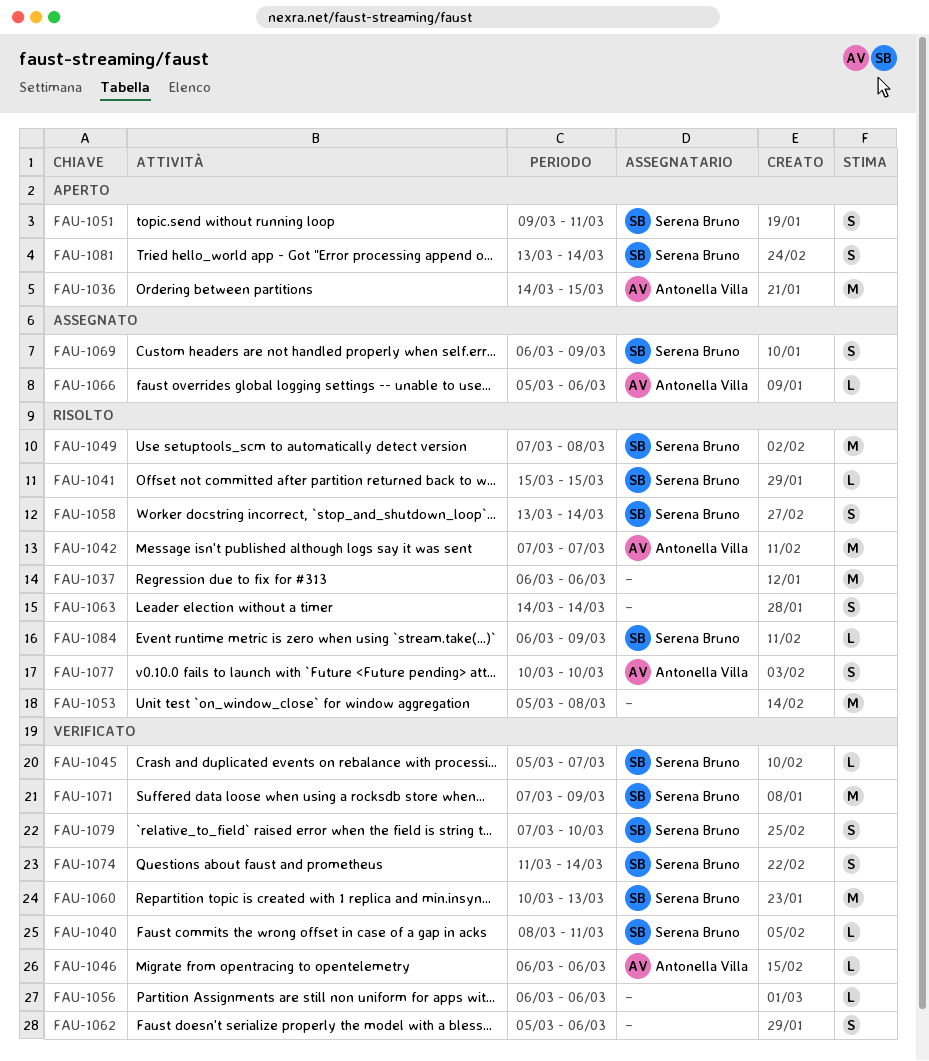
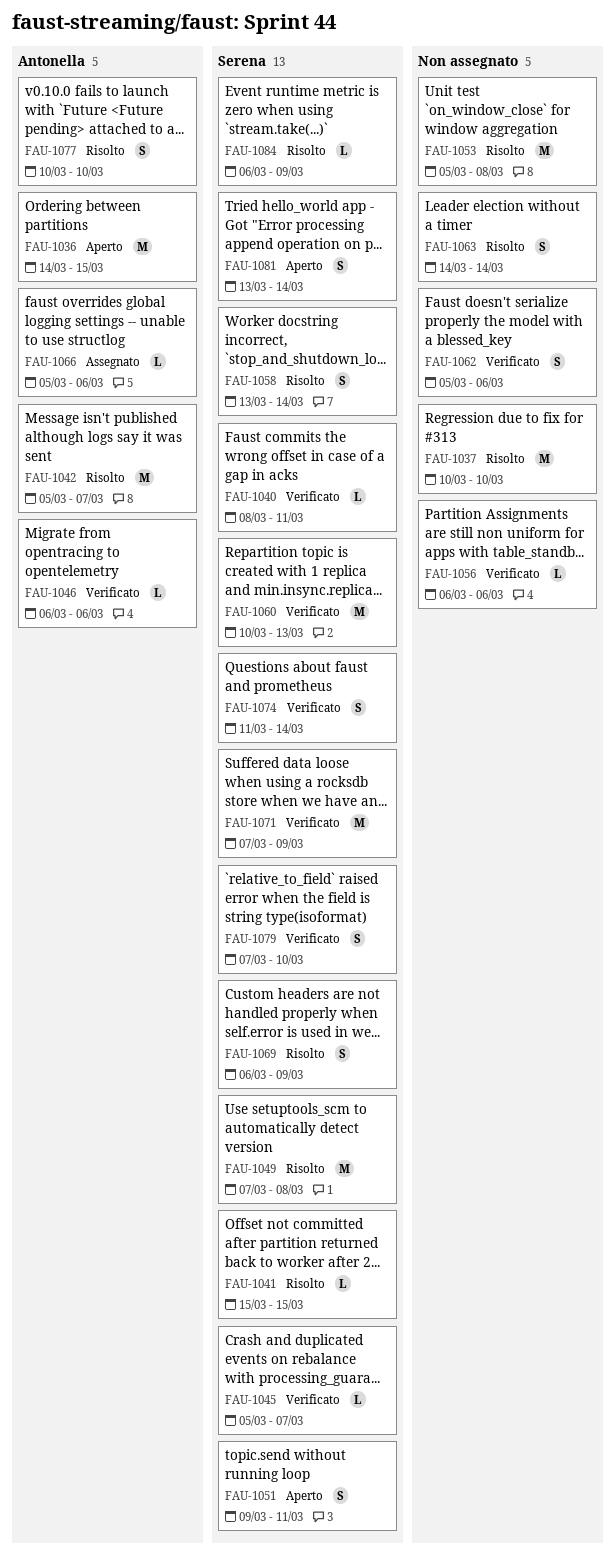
FAU-1037, start: Mar 6 -> Mar 10
FAU-1037, due: Mar 6 -> Mar 10
FAU-1042, start: Mar 7 -> Mar 5
FAU-1069, status: Assegnato -> Risolto

